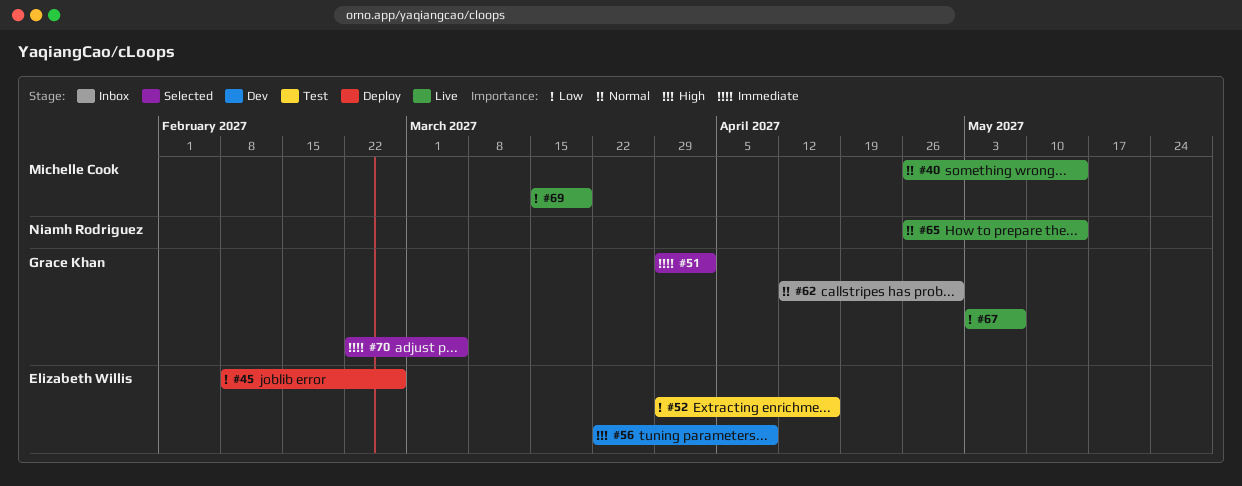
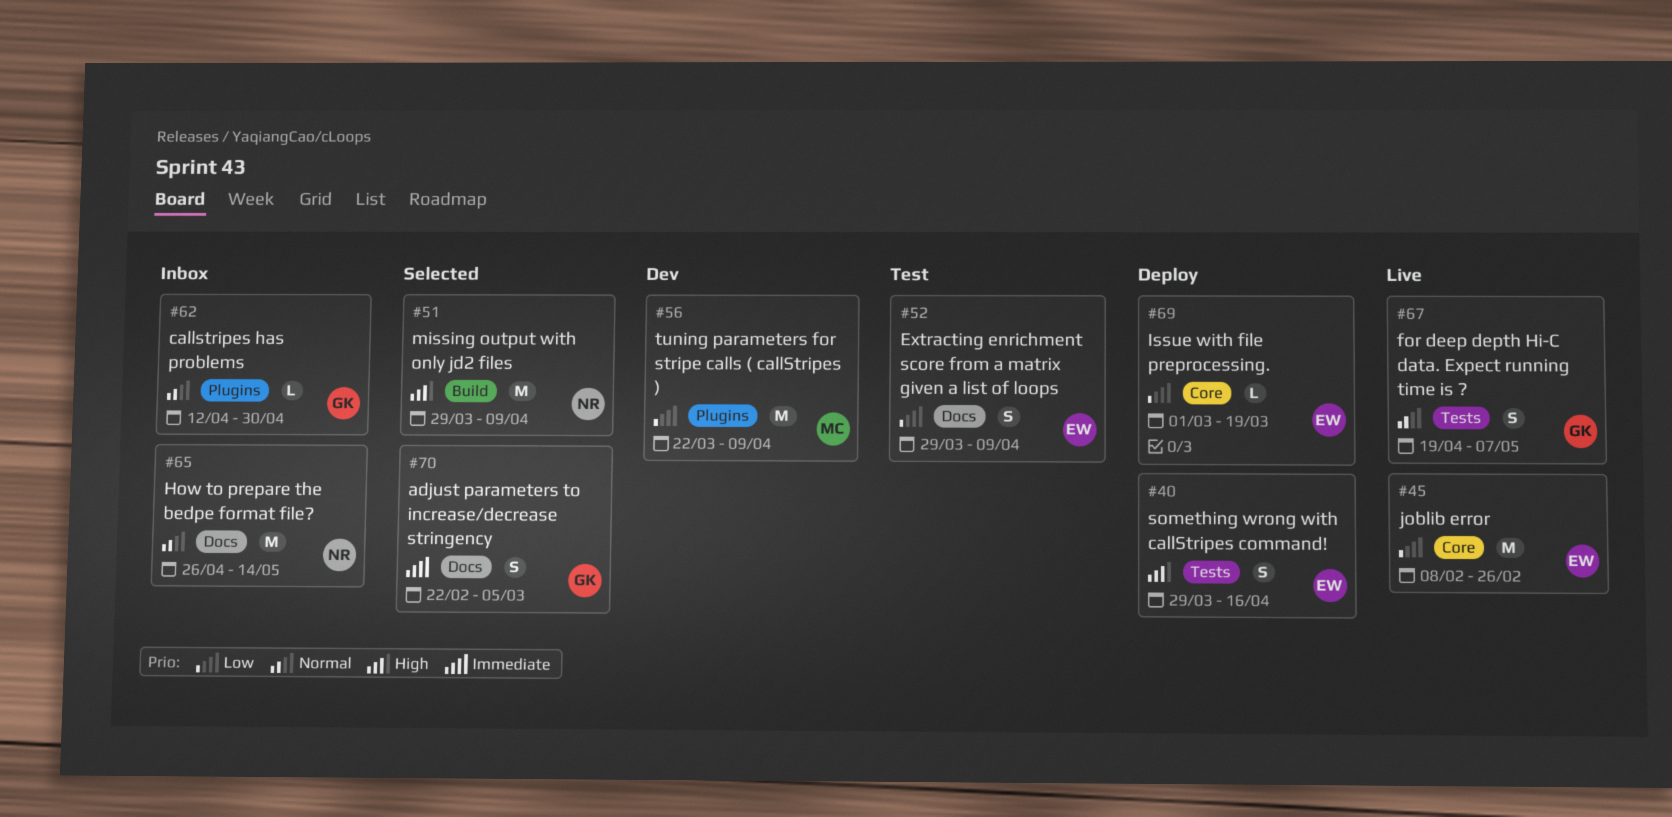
#40, status: Live -> Deploy
#40, owner: Michelle Cook -> Elizabeth Willis
#40, priority: Normal -> High
#40, start: Apr 26 -> Mar 29
#40, due: May 14 -> Apr 16
#45, status: Deploy -> Live
#51, owner: Grace Khan -> Niamh Rodriguez
#51, priority: Immediate -> High
#51, due: Apr 2 -> Apr 9
#52, due: Apr 16 -> Apr 9
#56, owner: Elizabeth Willis -> Michelle Cook
#56, priority: High -> Low
#65, status: Live -> Inbox
#67, priority: Low -> Normal
#67, start: May 3 -> Apr 19
#69, status: Live -> Deploy
#69, owner: Michelle Cook -> Elizabeth Willis
#69, start: Mar 15 -> Mar 1

